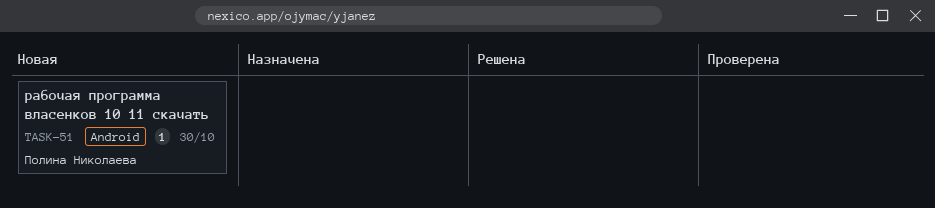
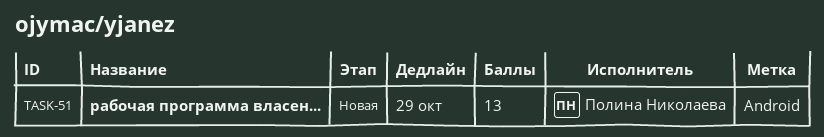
TASK-51, estimate: 1 -> 13
TASK-51, due: Oct 30 -> Oct 29

